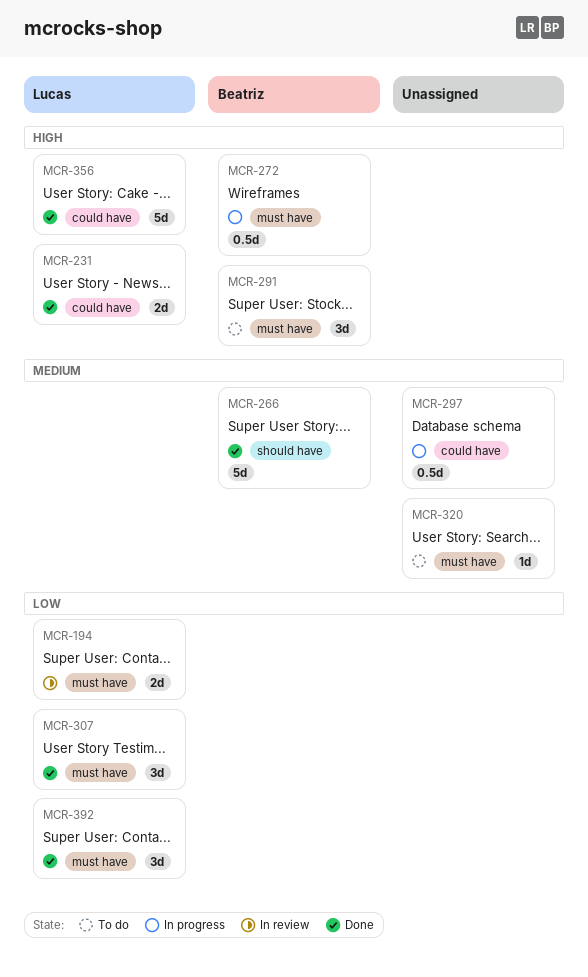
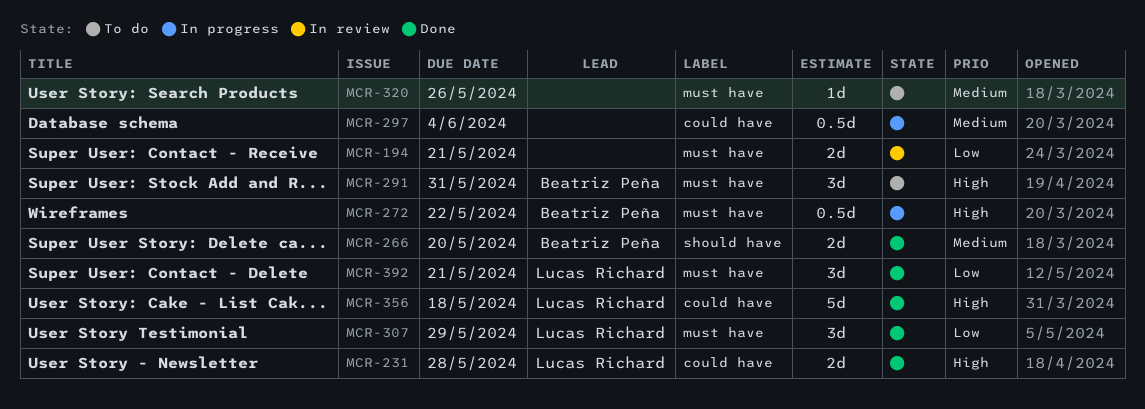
MCR-194, owner: Lucas Richard -> none
MCR-266, estimate: 5d -> 2d

